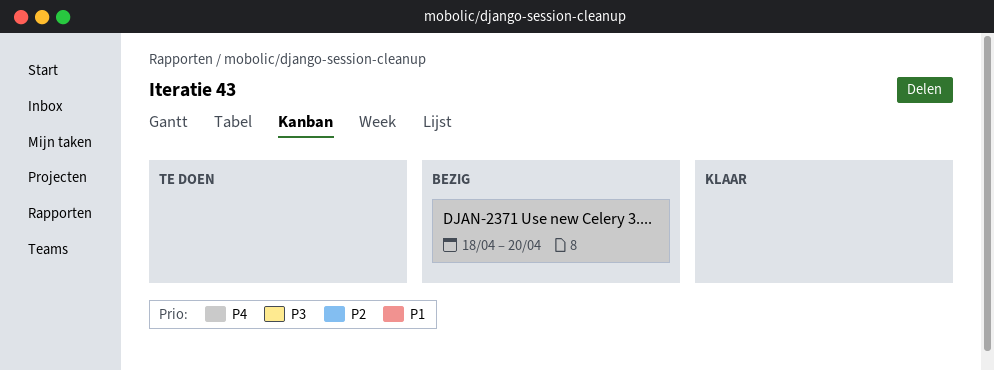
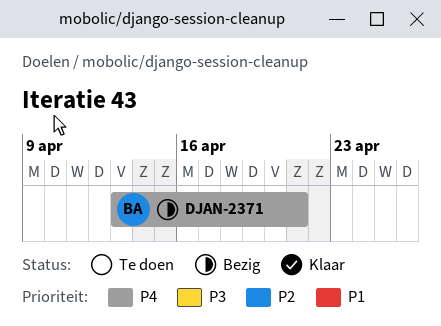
DJAN-2371, start: Apr 18 -> Apr 13
DJAN-2371, due: Apr 20 -> Apr 21

